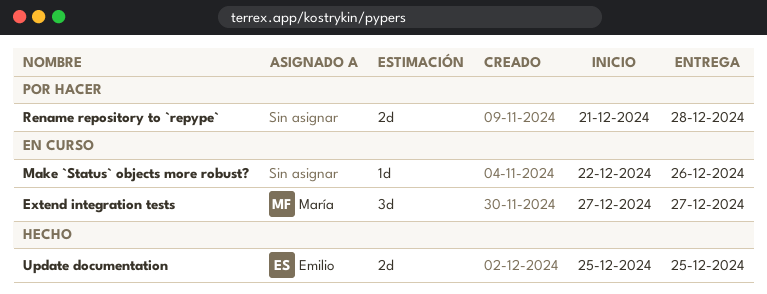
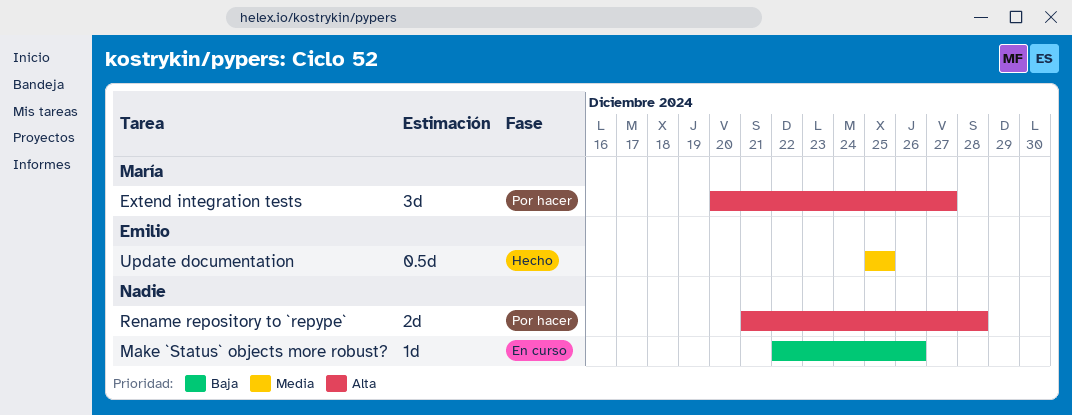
Extend integration tests, status: En curso -> Por hacer
Extend integration tests, start: Dec 27 -> Dec 20
Update documentation, estimate: 2d -> 0.5d

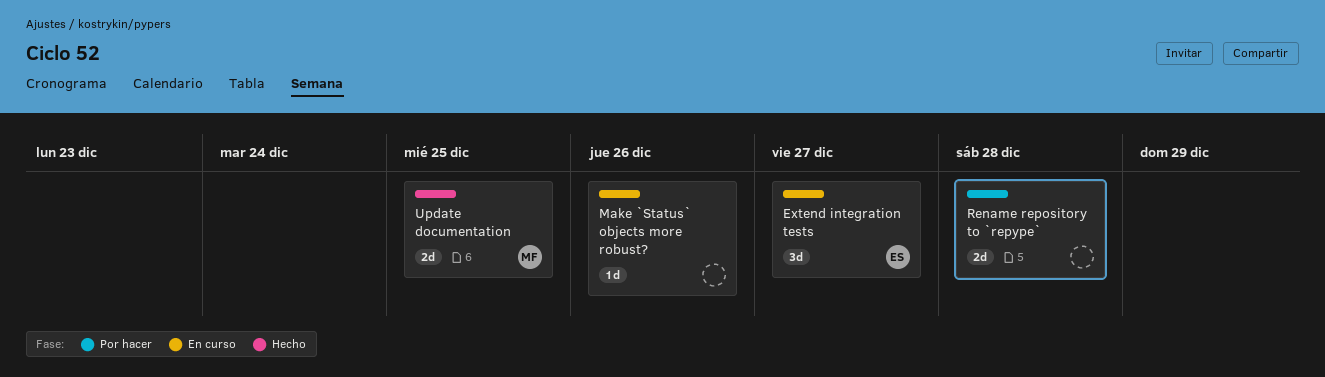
Extend integration tests, status: Por hacer -> En curso
Extend integration tests, owner: María -> Emilio
Update documentation, owner: Emilio -> María
Update documentation, estimate: 0.5d -> 2d

